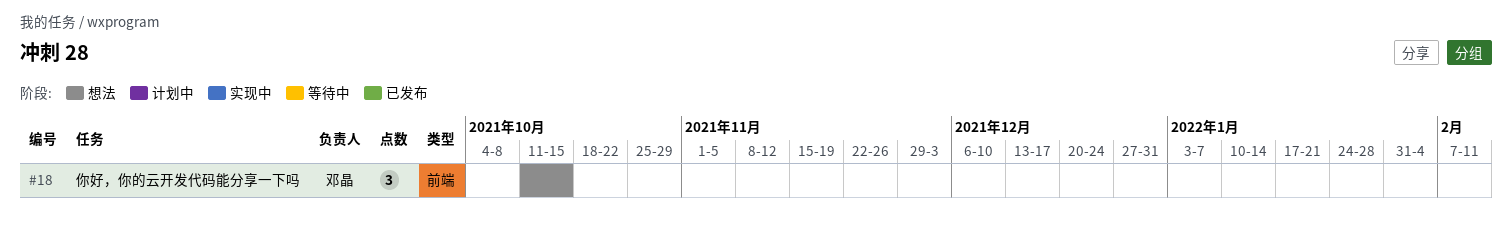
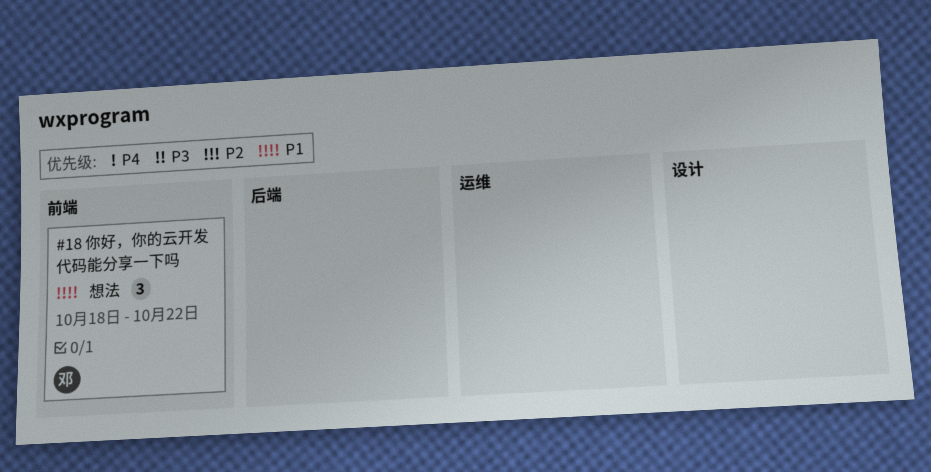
#18, start: Oct 11 -> Oct 18
#18, due: Oct 15 -> Oct 22

